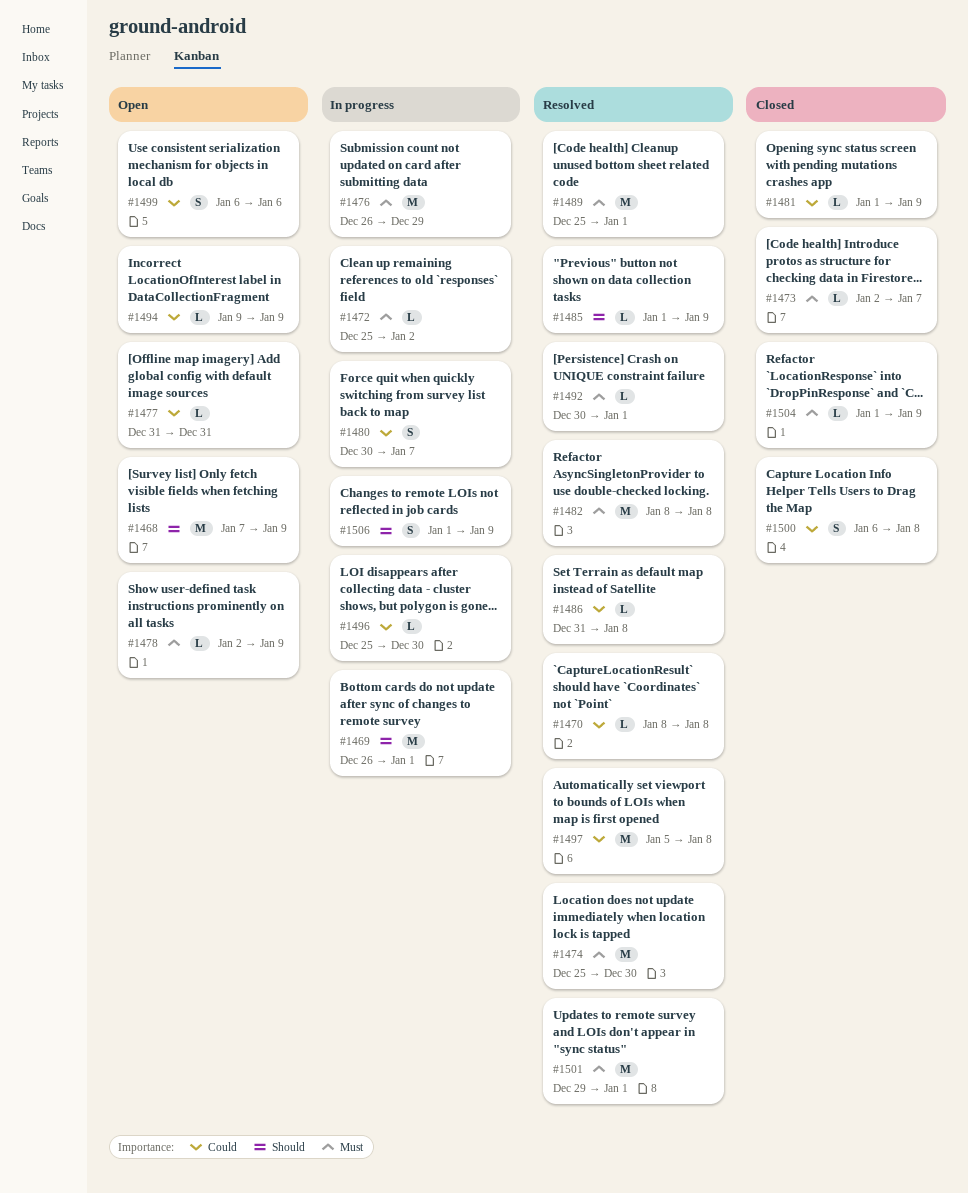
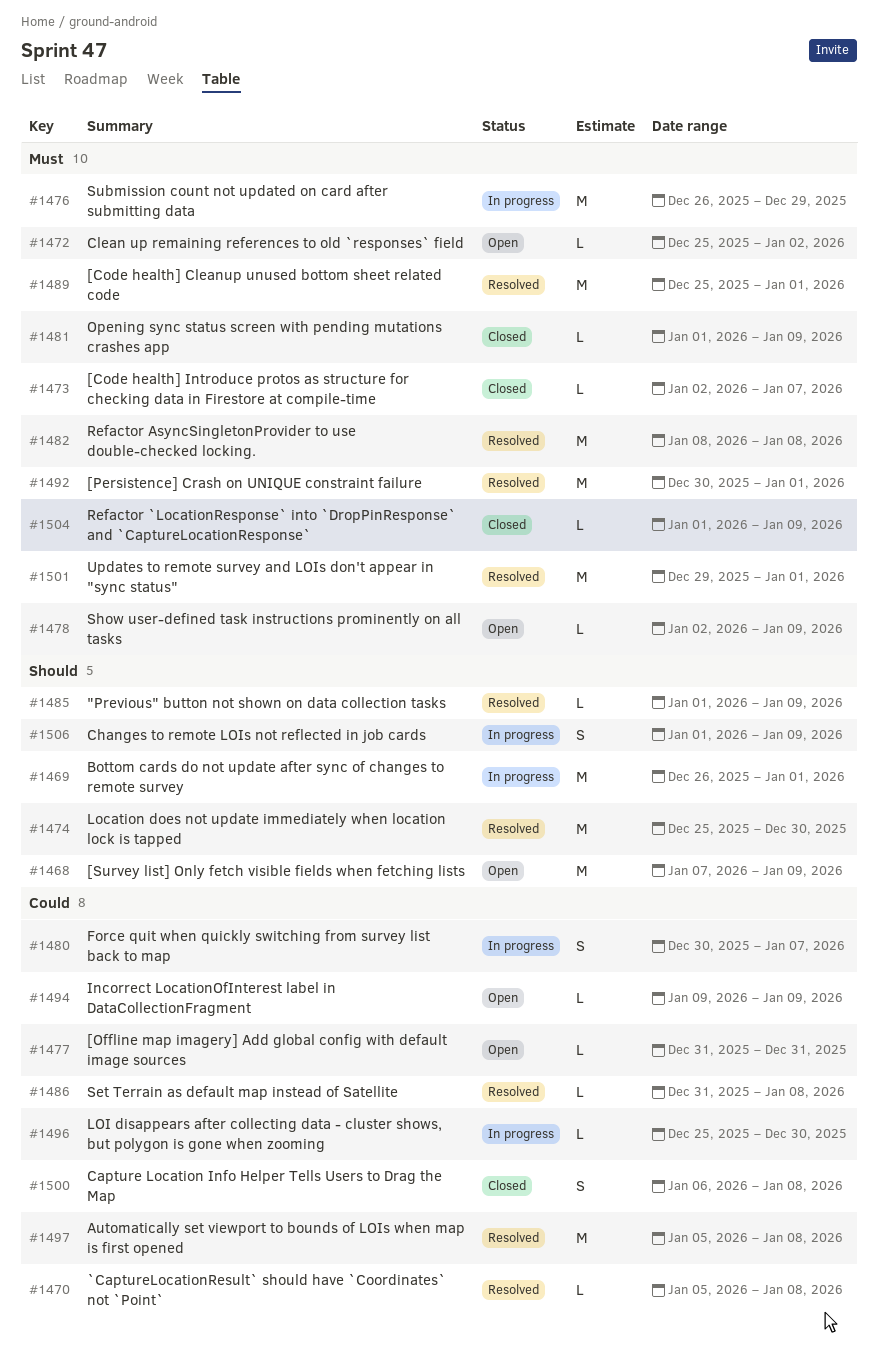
#1470, start: Jan 8 -> Jan 5
#1472, status: In progress -> Open
#1474, priority: Must -> Should
#1481, priority: Could -> Must
#1492, estimate: L -> M
#1499: present -> none

